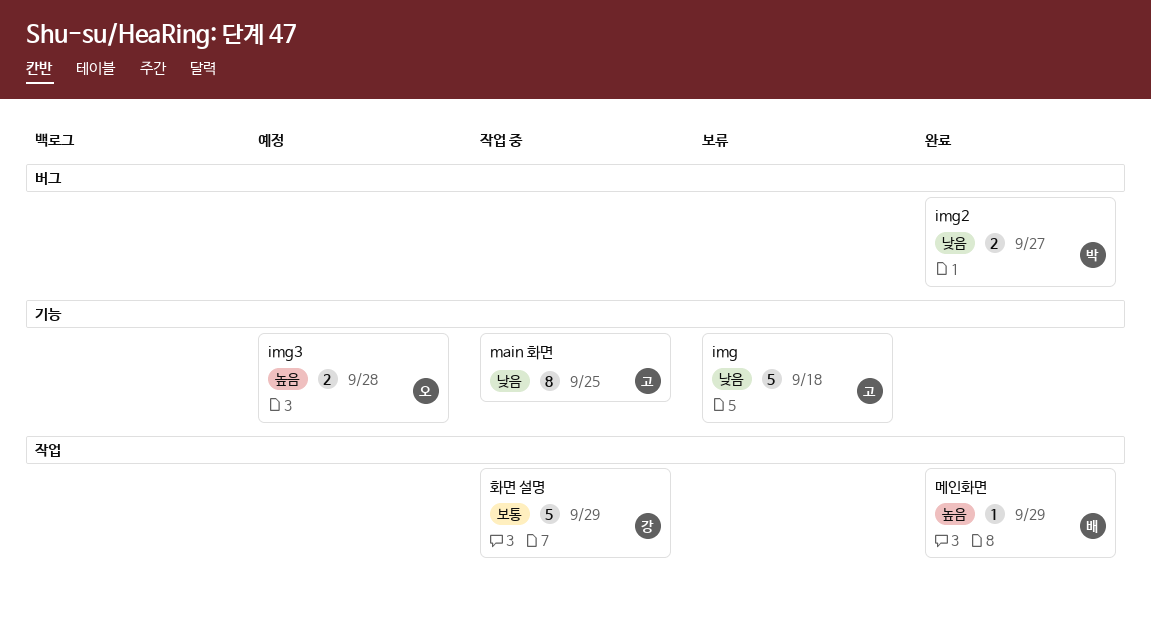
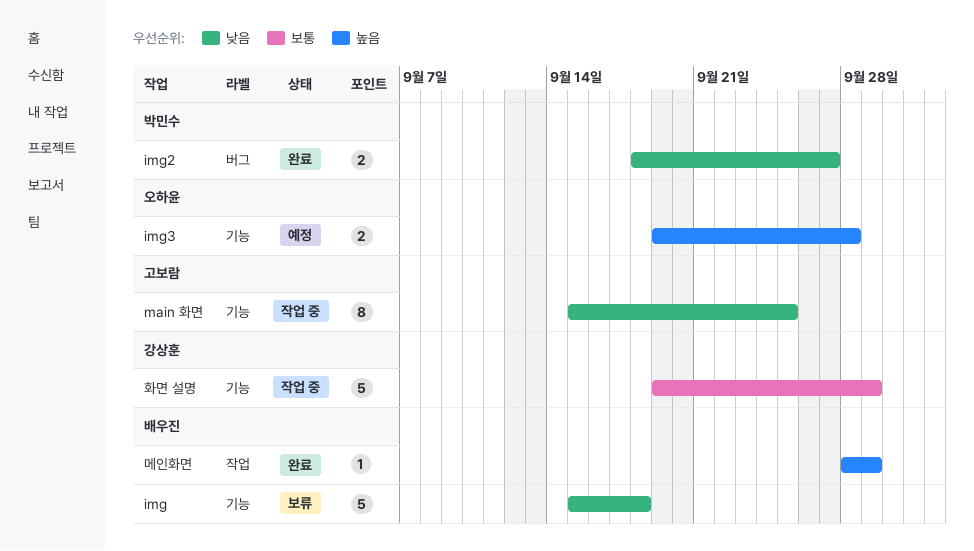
img, owner: 고보람 -> 배우진
화면 설명, label: 작업 -> 기능

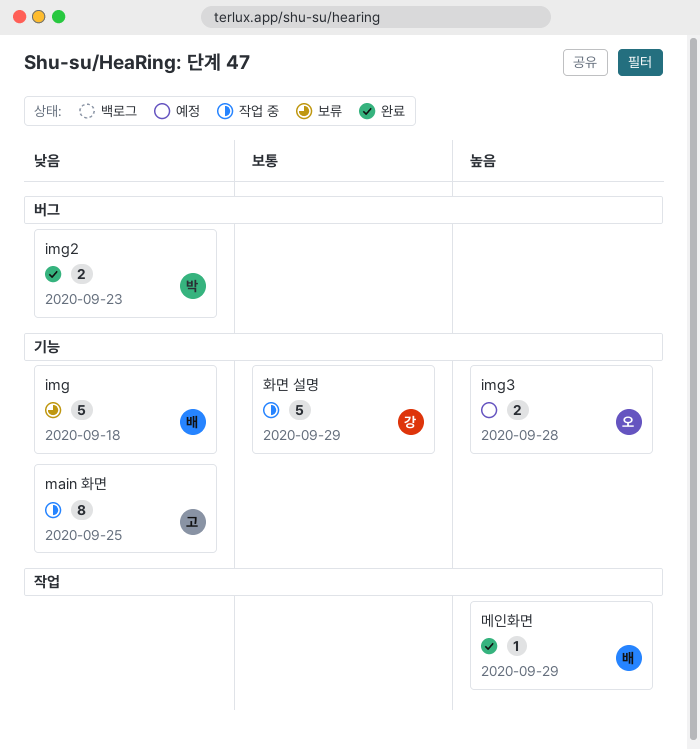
img2, due: Sep 27 -> Sep 23

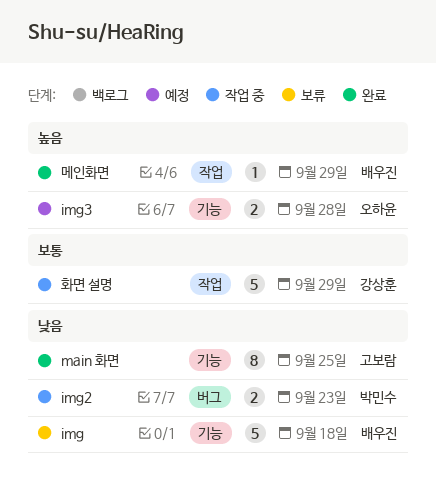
img2, status: 완료 -> 작업 중
main 화면, status: 작업 중 -> 완료
화면 설명, label: 기능 -> 작업

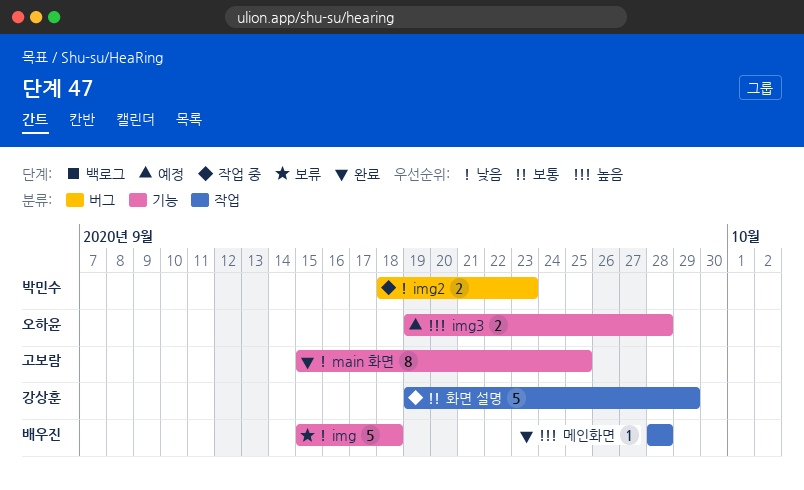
메인화면, due: Sep 29 -> Sep 28

